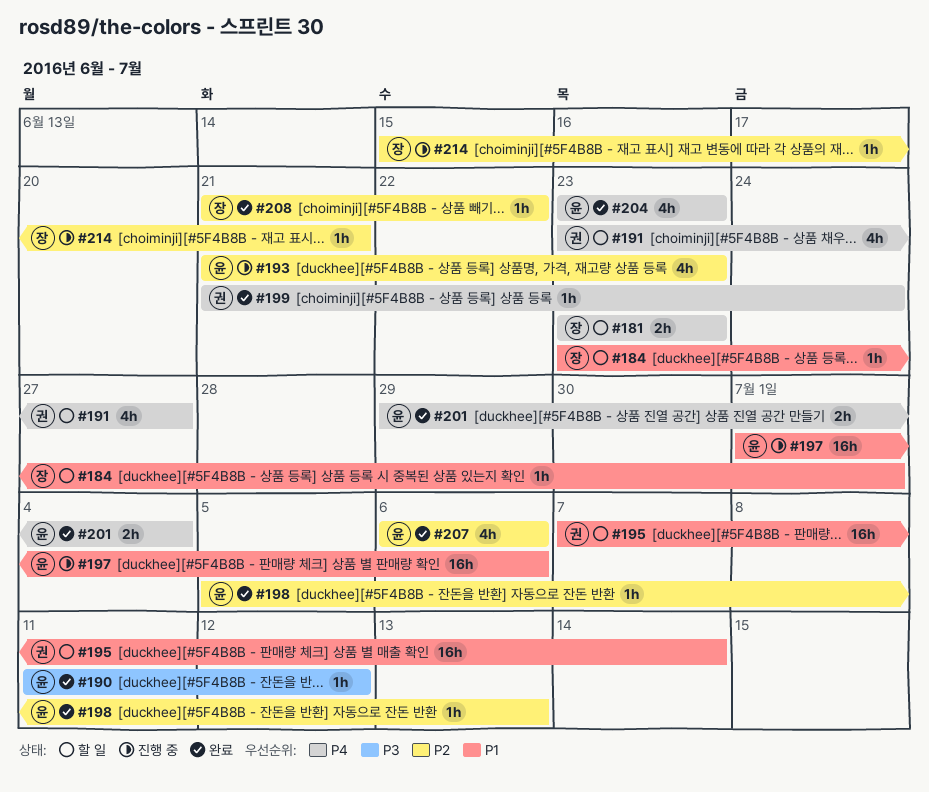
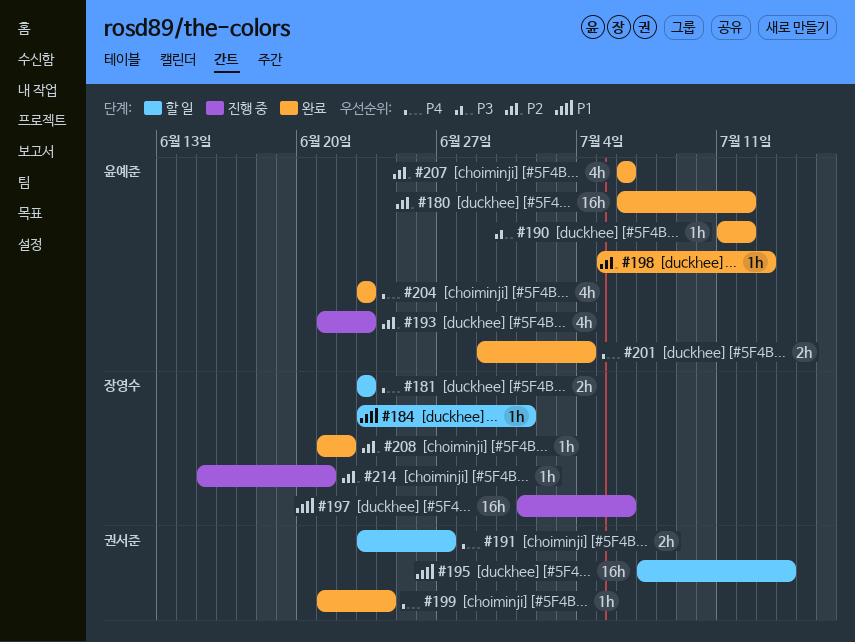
#180: none -> present
#191, estimate: 4h -> 2h
#197, owner: 윤예준 -> 장영수

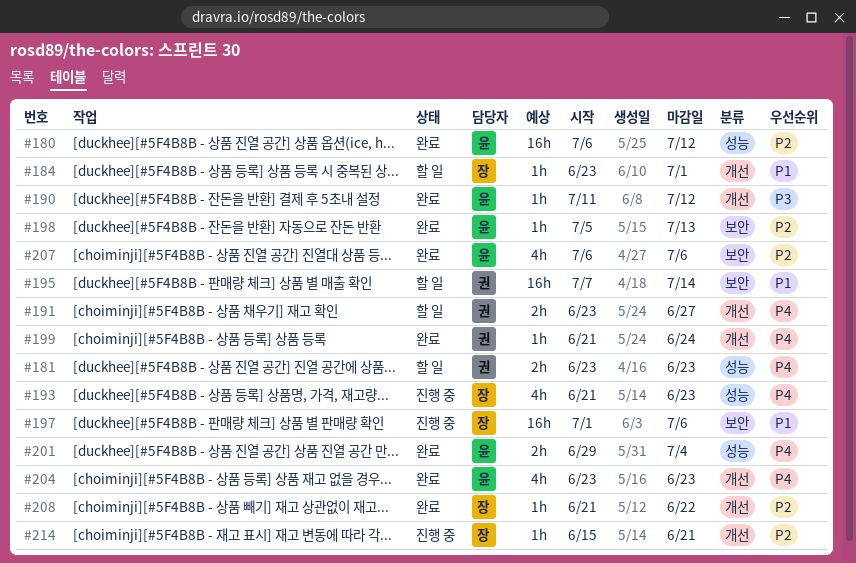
#181, owner: 장영수 -> 권서준
#193, owner: 윤예준 -> 장영수
#193, priority: P2 -> P4

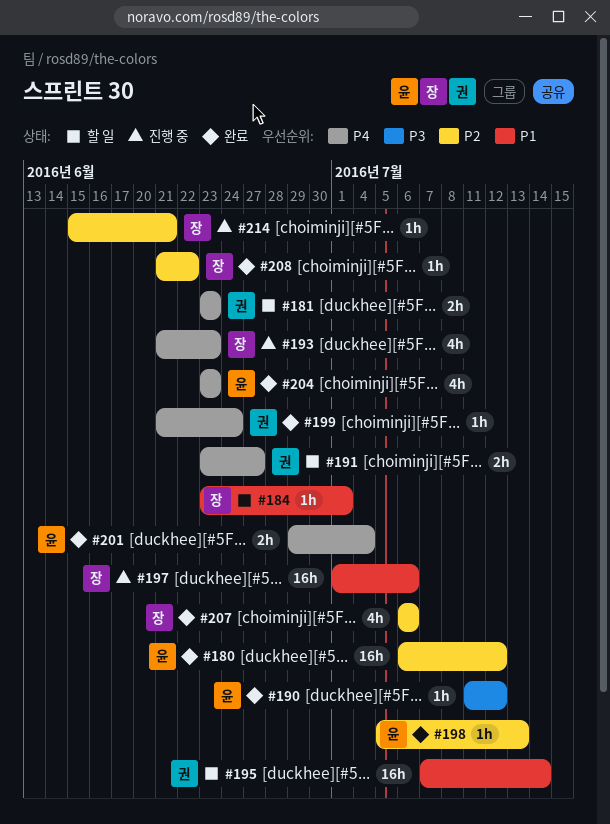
#207, owner: 윤 -> 장

